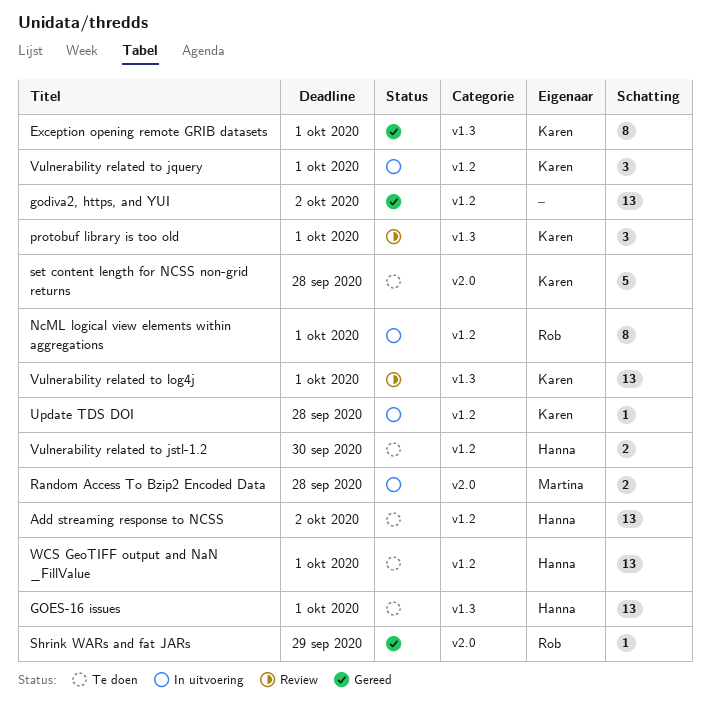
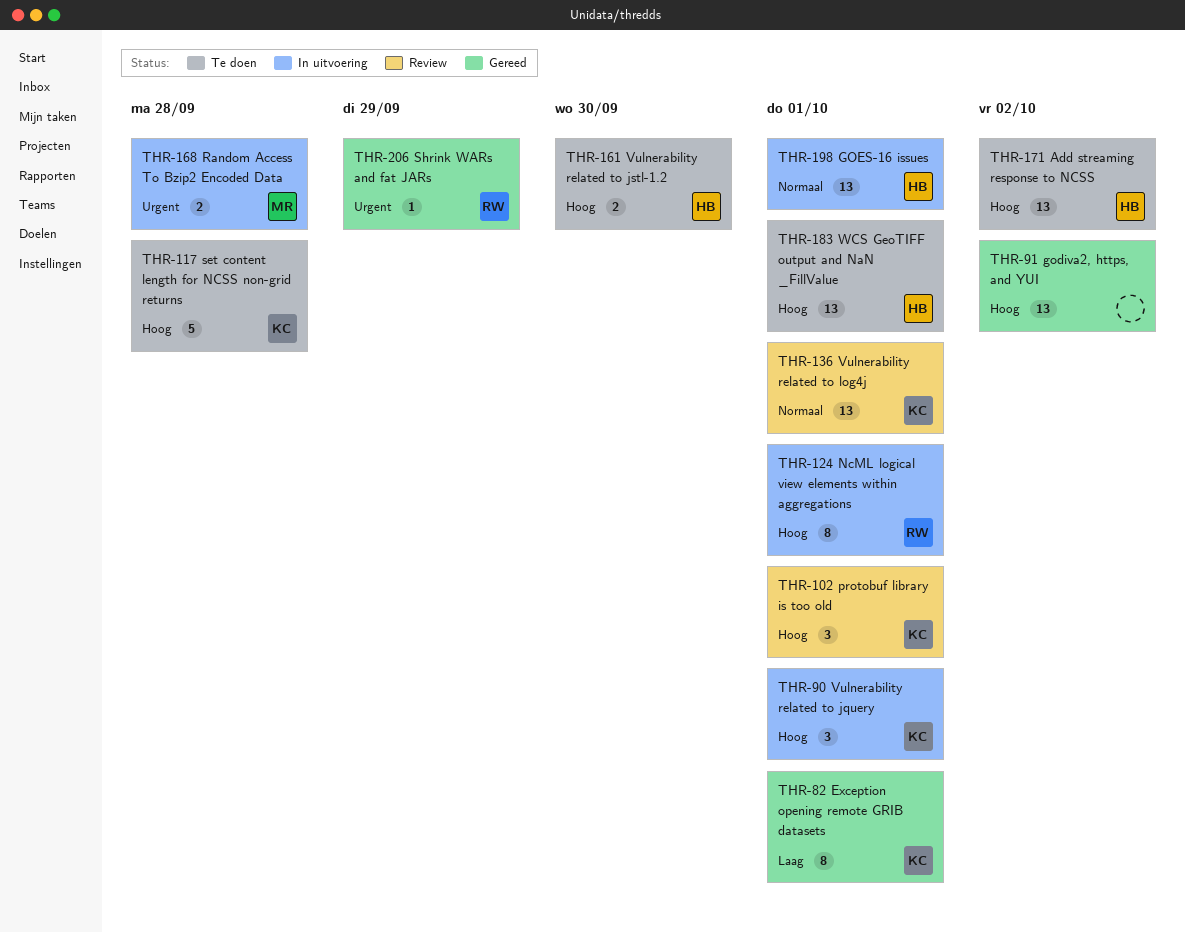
GOES-16 issues, status: Te doen -> In uitvoering
Update TDS DOI: present -> none

